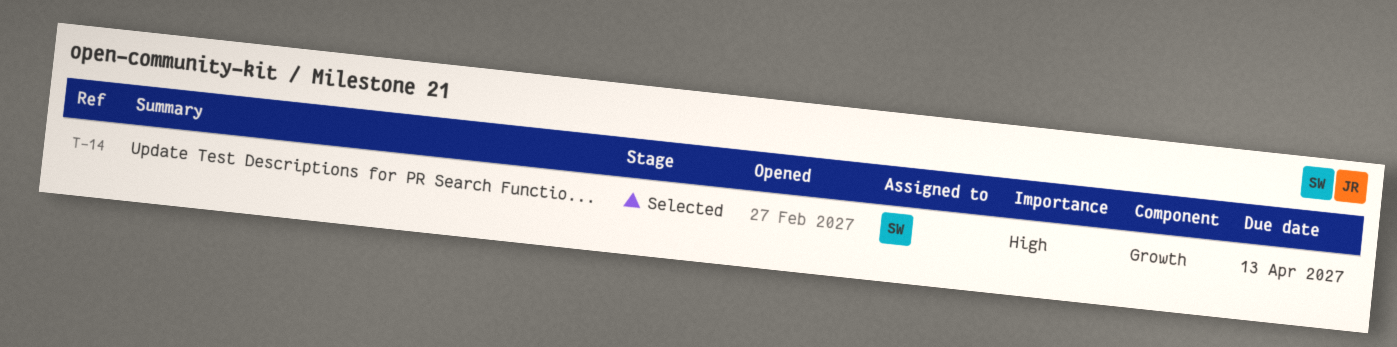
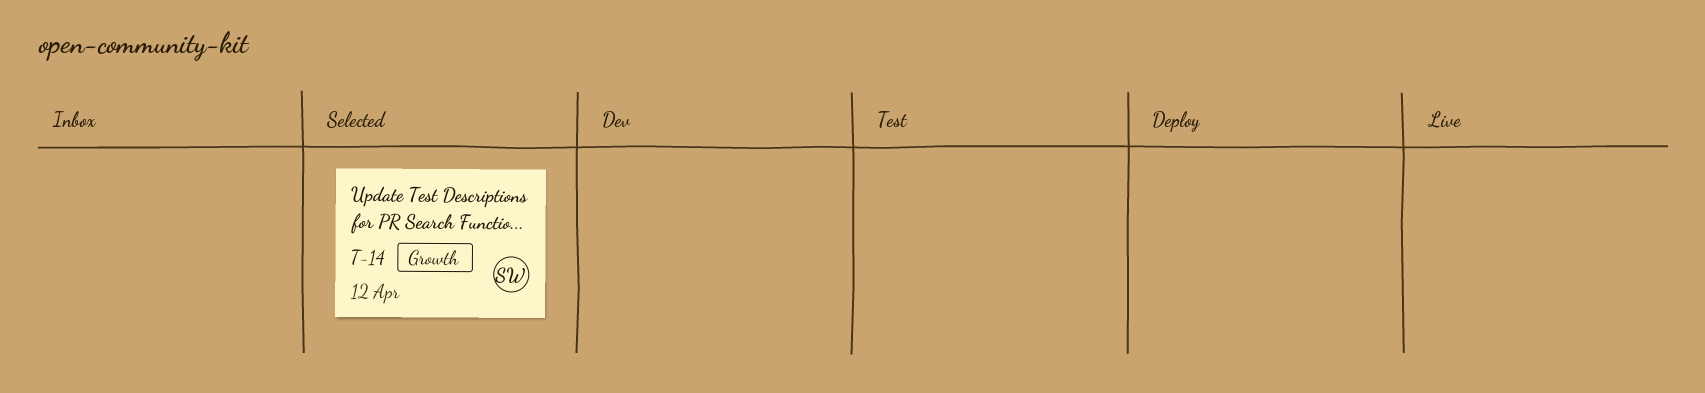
T-14, due: Apr 13 -> Apr 12

